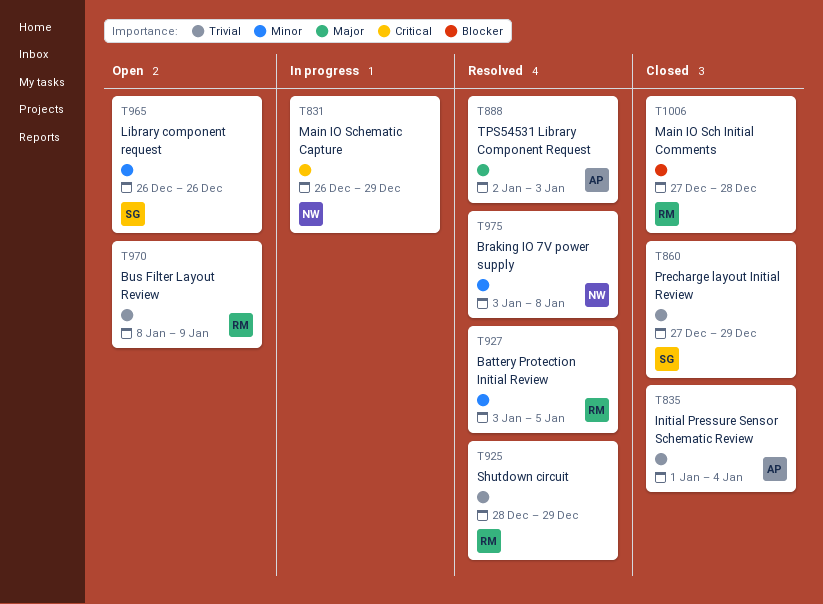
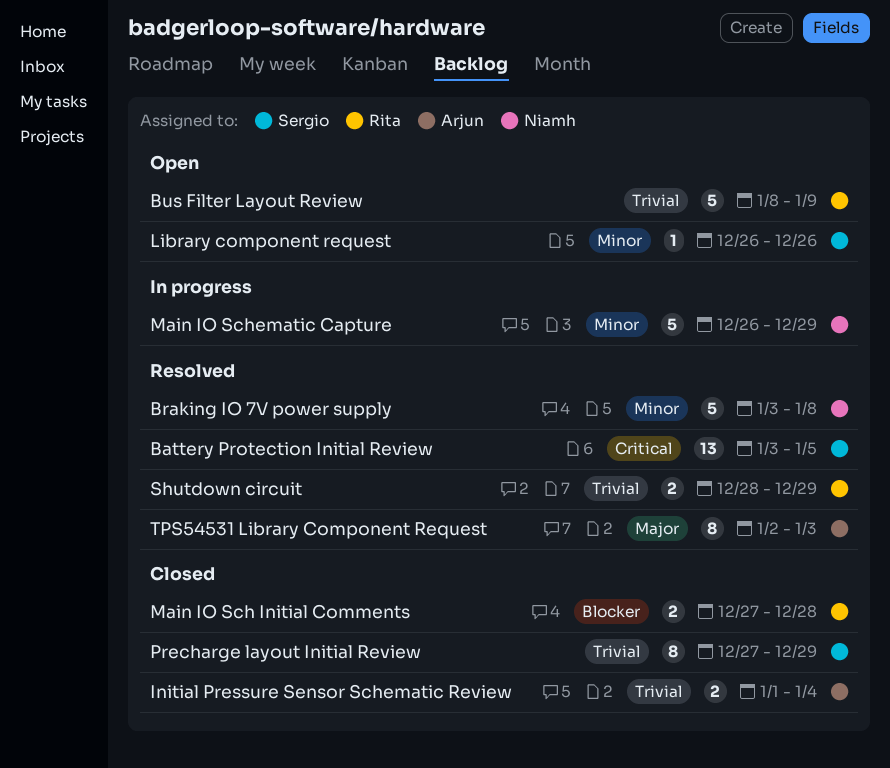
Battery Protection Initial Review, owner: Rita -> Sergio
Battery Protection Initial Review, priority: Minor -> Critical
Main IO Schematic Capture, priority: Critical -> Minor

